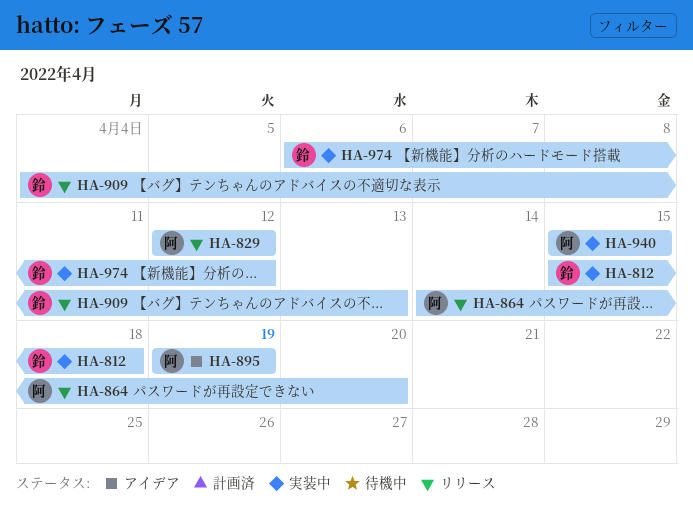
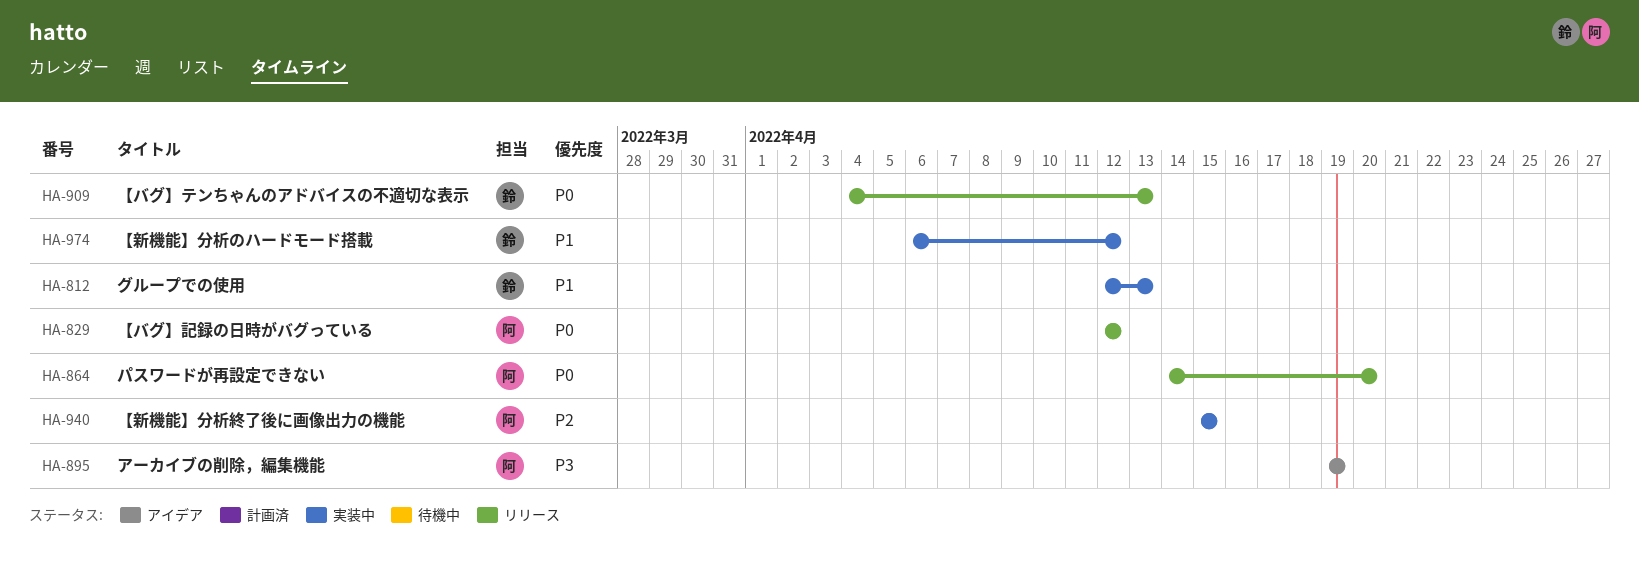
HA-812, start: Apr 15 -> Apr 12
HA-812, due: Apr 18 -> Apr 13

